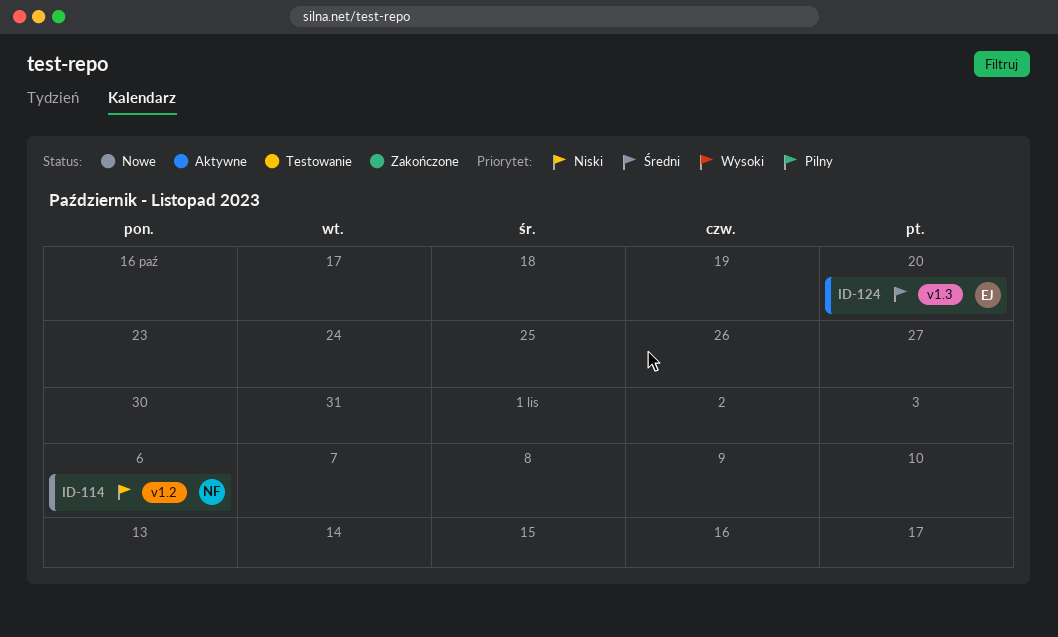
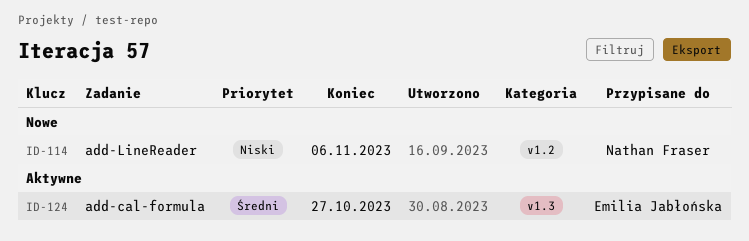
ID-124, due: Oct 20 -> Oct 27

